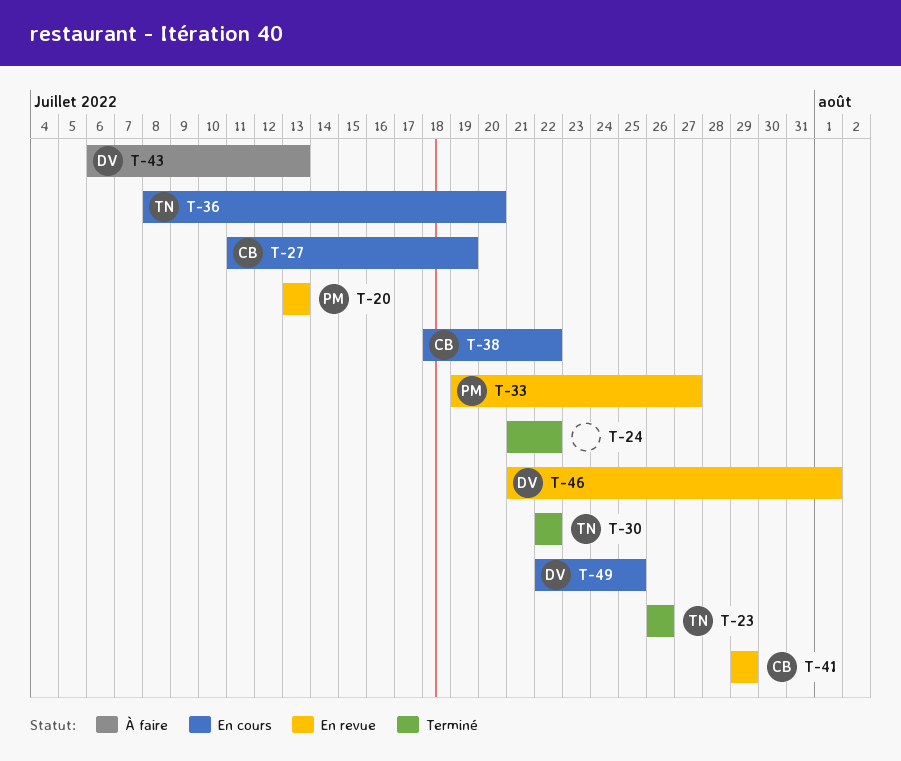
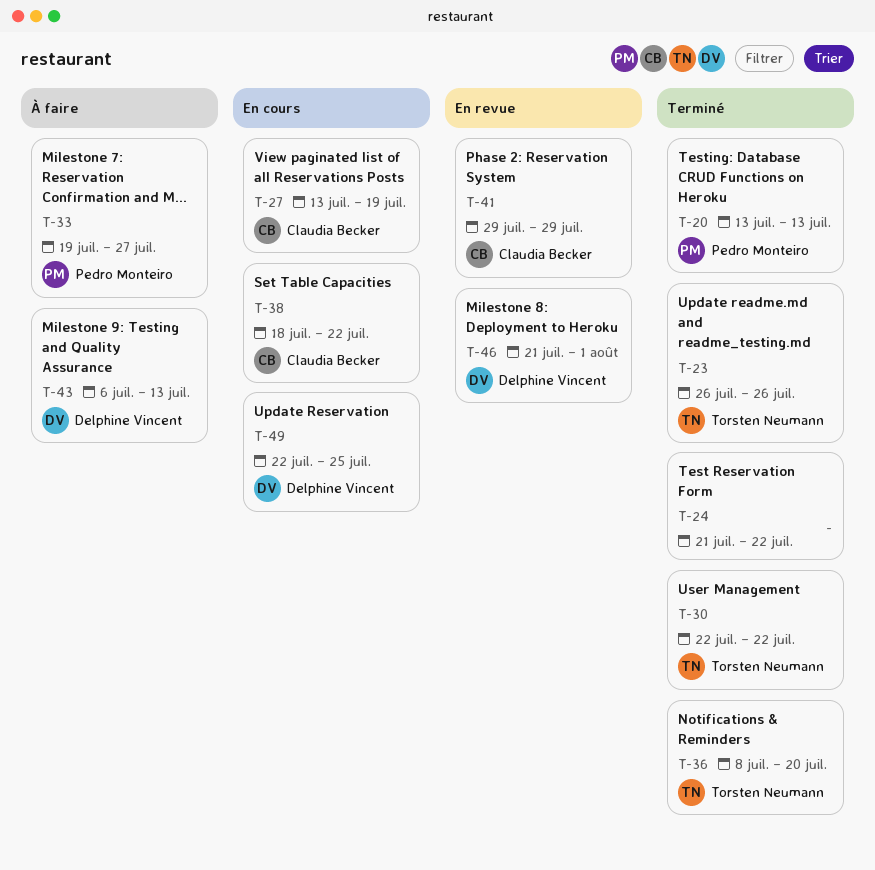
T-20, status: En revue -> Terminé
T-27, start: Jul 11 -> Jul 13
T-33, status: En revue -> À faire
T-36, status: En cours -> Terminé

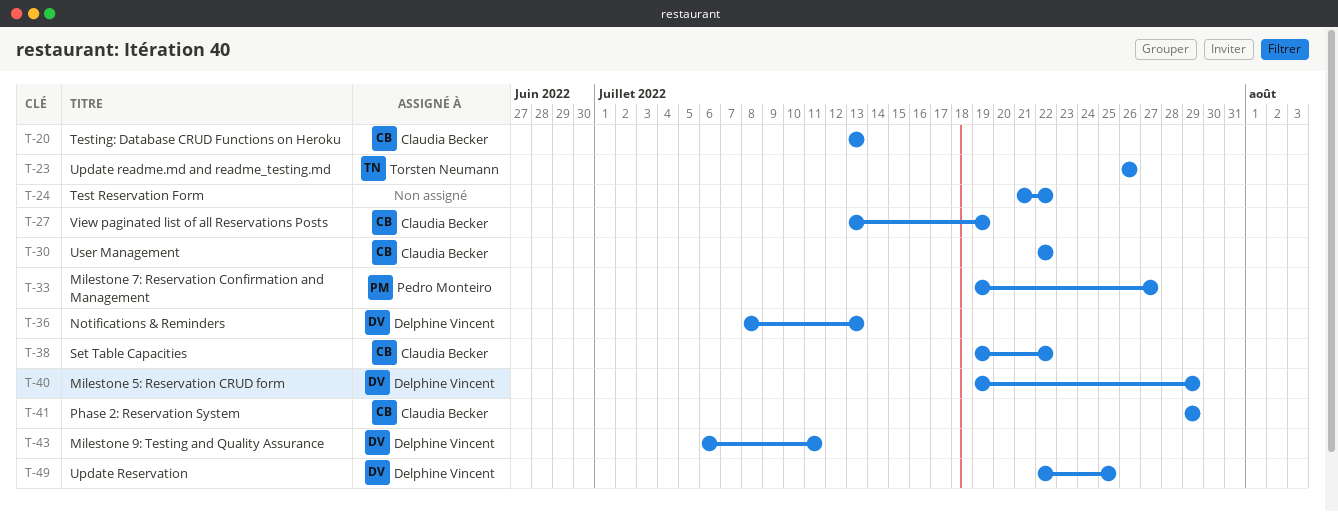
T-20, owner: Pedro Monteiro -> Claudia Becker
T-30, owner: Torsten Neumann -> Claudia Becker
T-36, owner: Torsten Neumann -> Delphine Vincent
T-36, due: Jul 20 -> Jul 13
T-38, start: Jul 18 -> Jul 19
T-40: none -> present
T-43, due: Jul 13 -> Jul 11
T-46: present -> none

